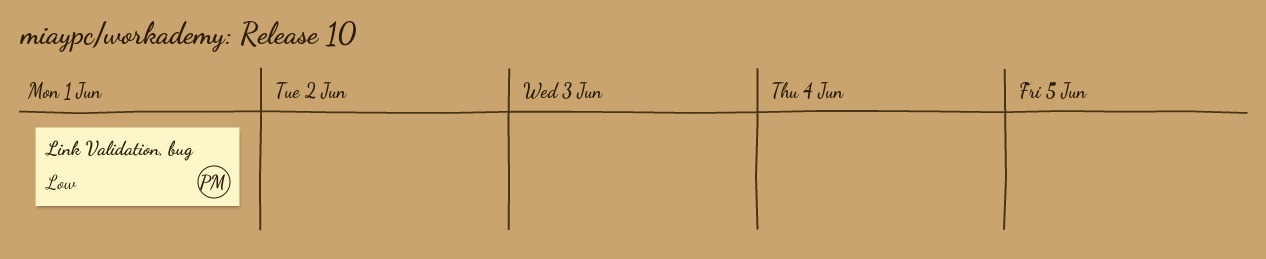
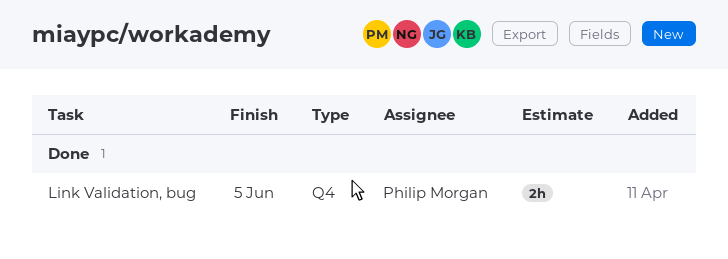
Link Validation, bug, due: Jun 1 -> Jun 5

